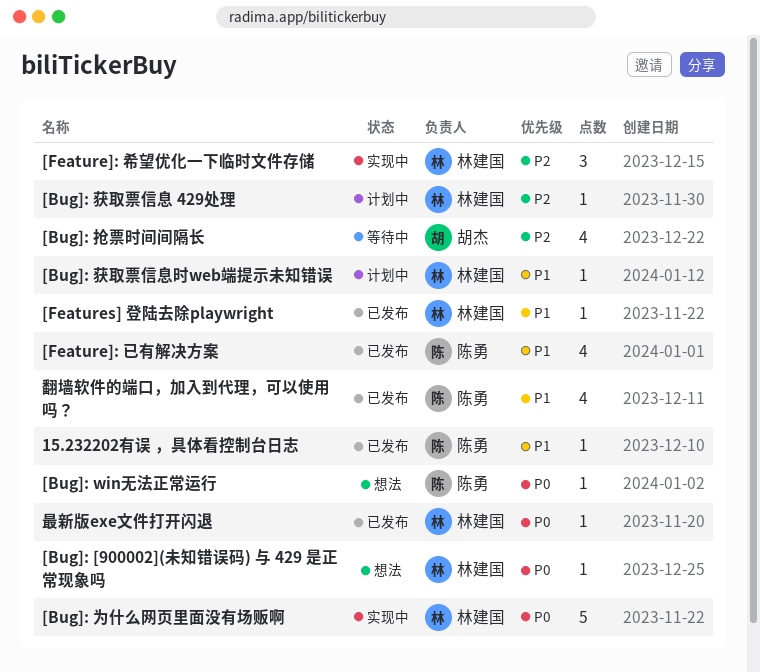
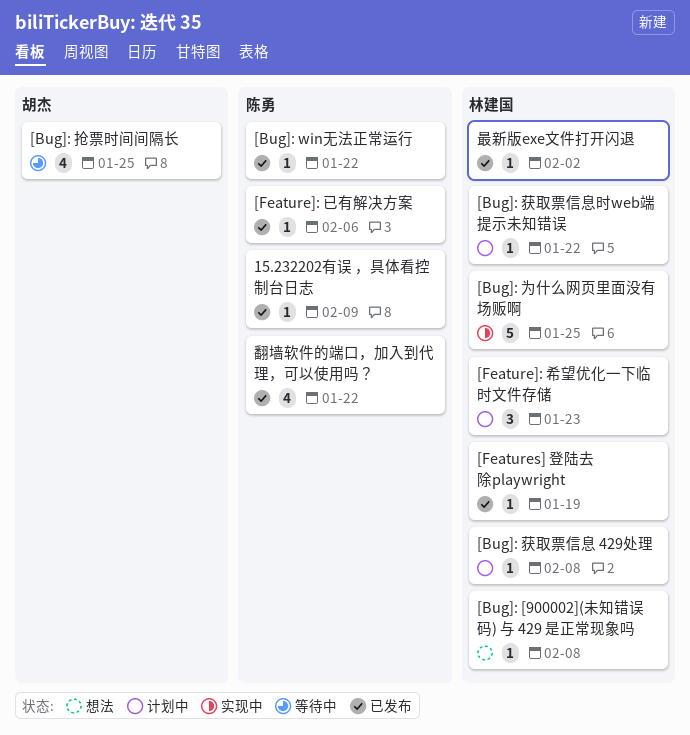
[Bug]: win无法正常运行, status: 想法 -> 已发布
[Feature]: 已有解决方案, estimate: 4 -> 1
[Feature]: 希望优化一下临时文件存储, status: 实现中 -> 计划中

